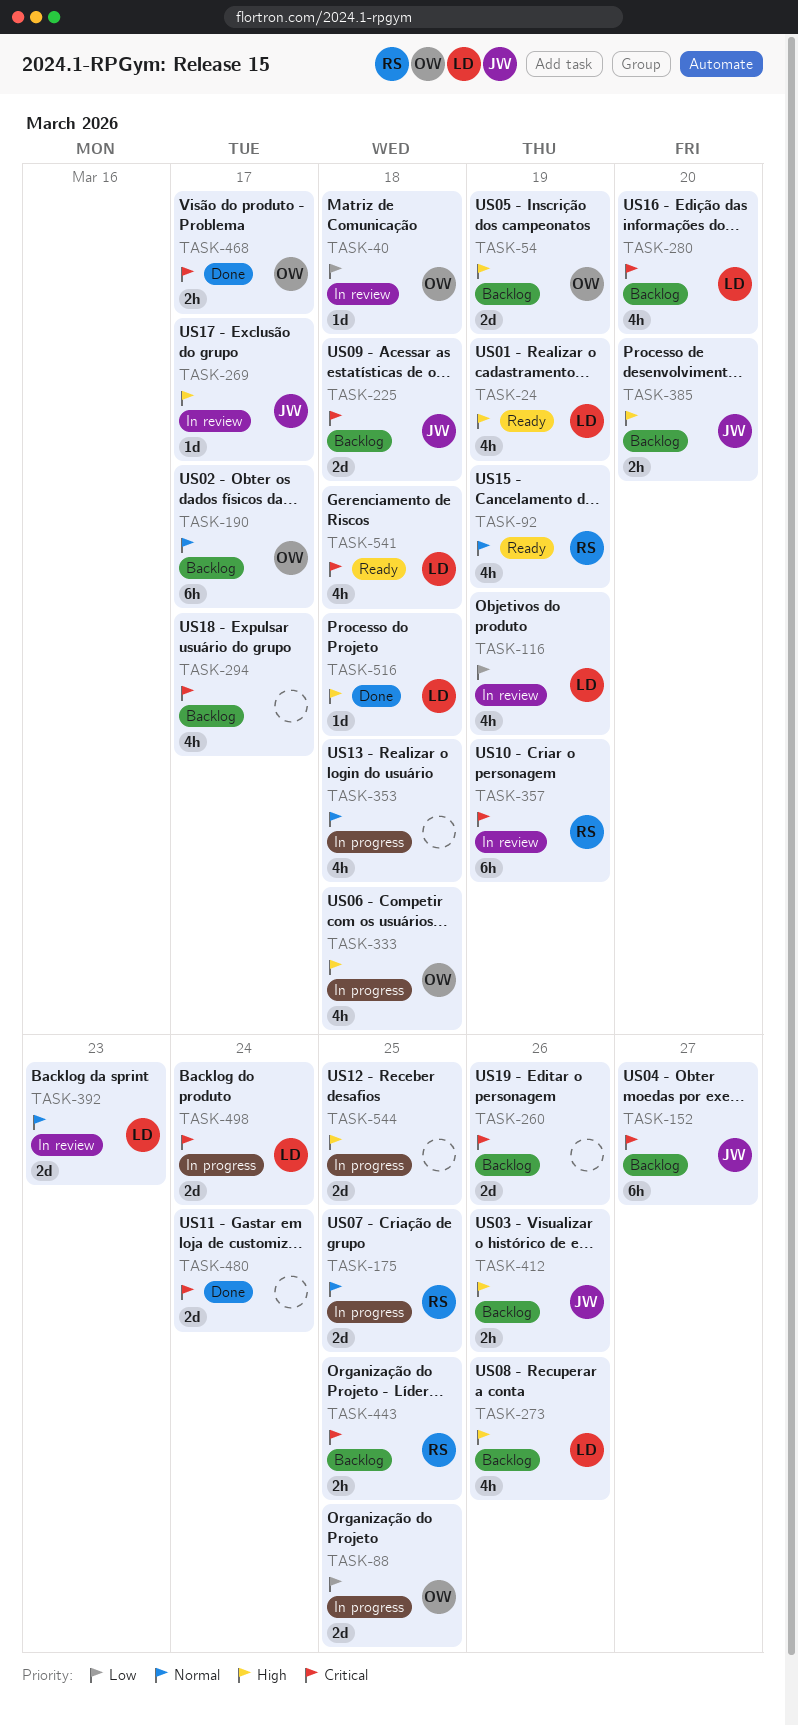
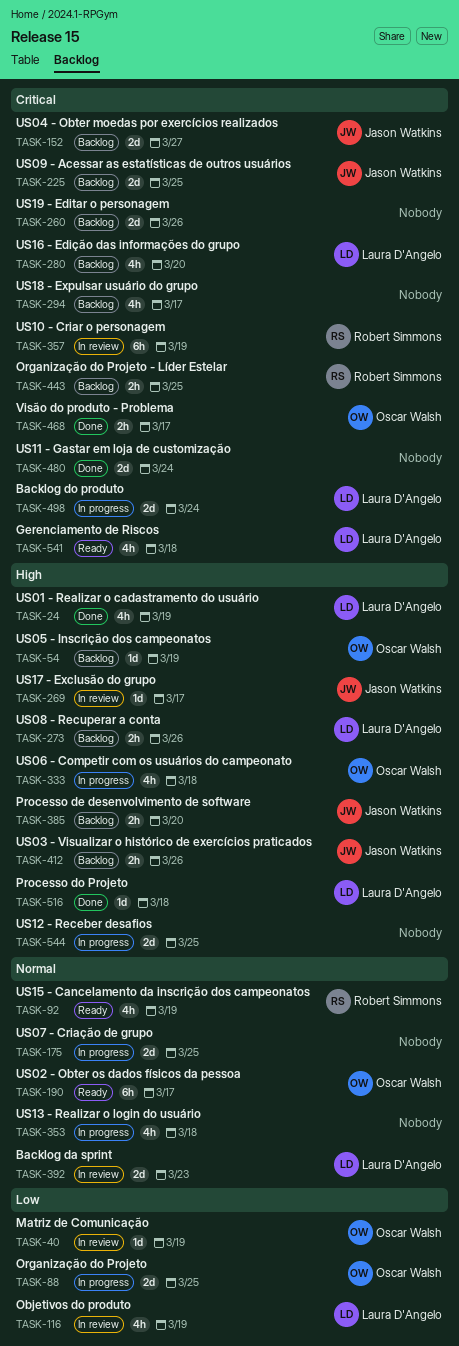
TASK-24, status: Ready -> Done
TASK-40, due: Mar 18 -> Mar 19
TASK-54, estimate: 2d -> 1d
TASK-152, estimate: 6h -> 2d
TASK-175, owner: Robert Simmons -> none
TASK-190, status: Backlog -> Ready
TASK-225, due: Mar 18 -> Mar 25
TASK-273, estimate: 4h -> 2h

